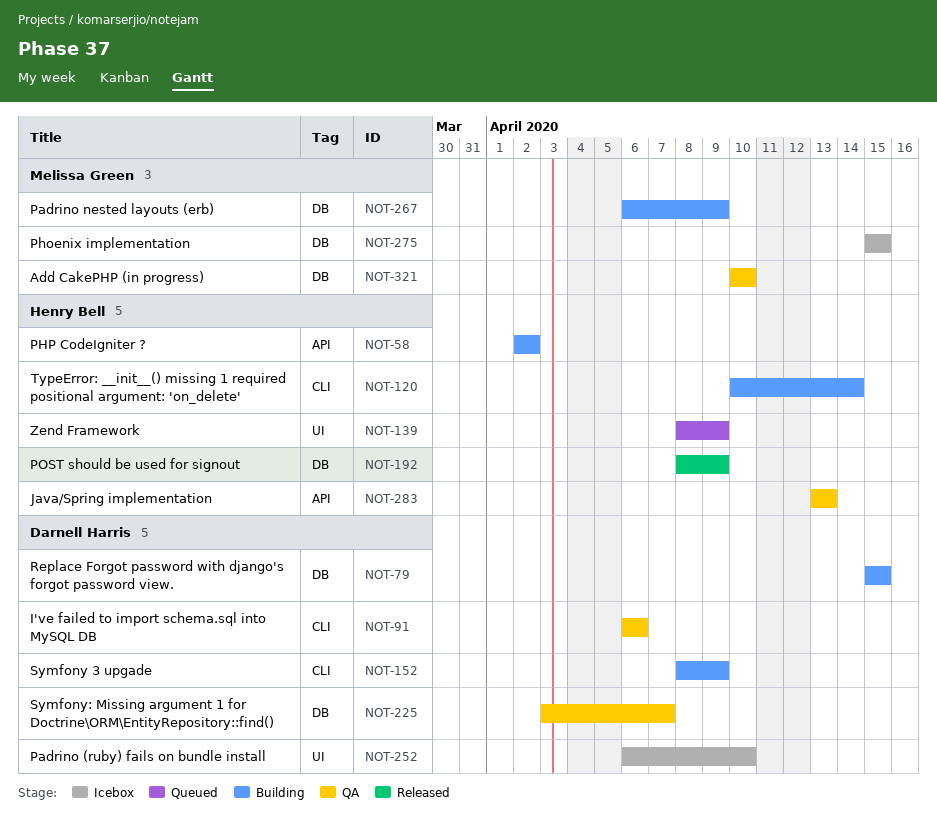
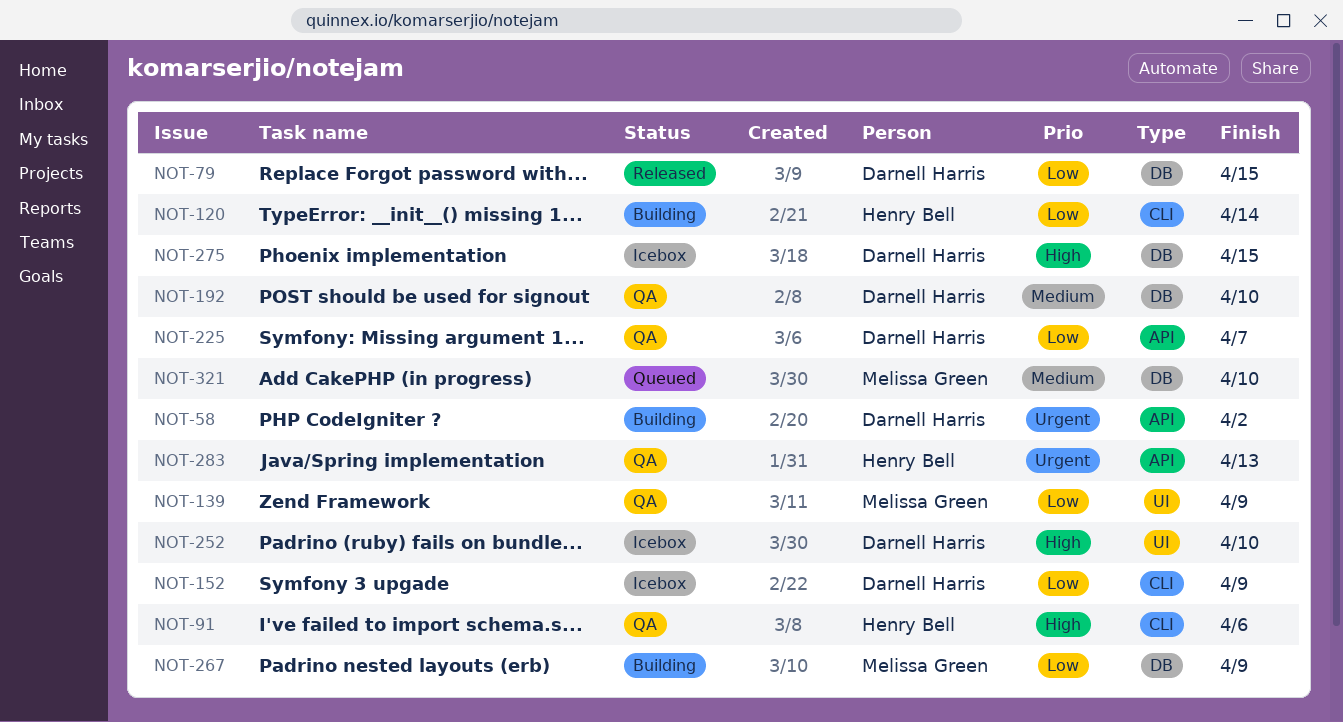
NOT-58, owner: Henry Bell -> Darnell Harris
NOT-79, status: Building -> Released
NOT-91, owner: Darnell Harris -> Henry Bell
NOT-139, status: Queued -> QA
NOT-139, owner: Henry Bell -> Melissa Green
NOT-152, status: Building -> Icebox
NOT-192, status: Released -> QA
NOT-192, owner: Henry Bell -> Darnell Harris
NOT-192, due: Apr 9 -> Apr 10
NOT-225, label: DB -> API
NOT-275, owner: Melissa Green -> Darnell Harris
NOT-321, status: QA -> Queued

